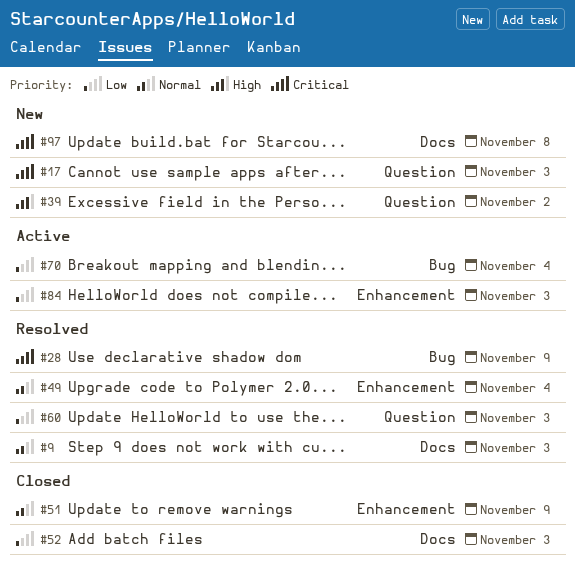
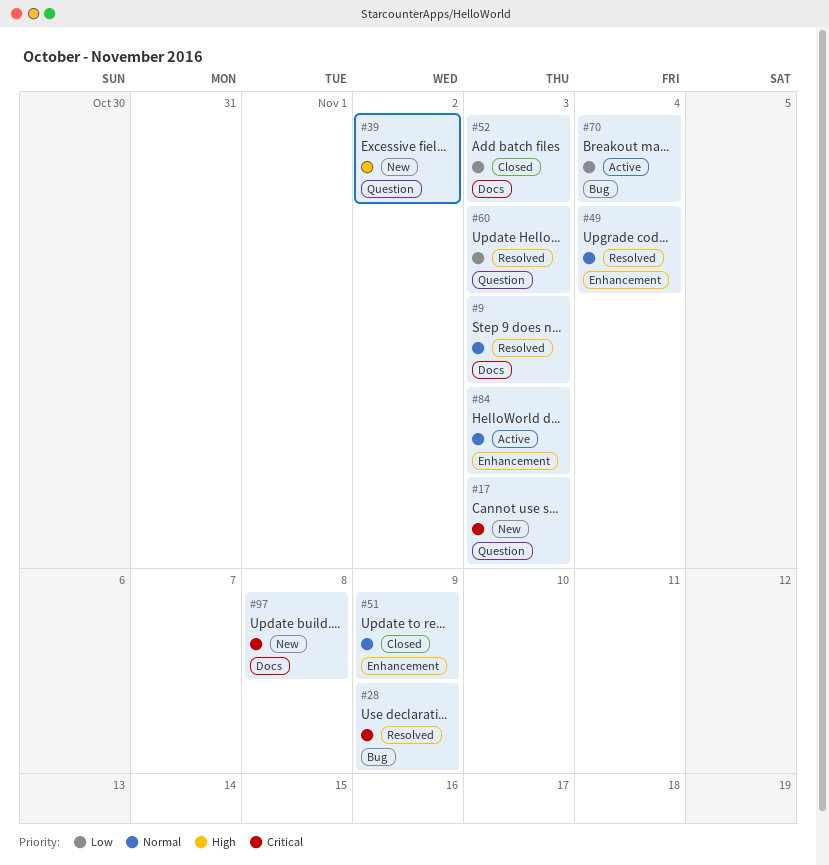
#84, priority: Low -> Normal

